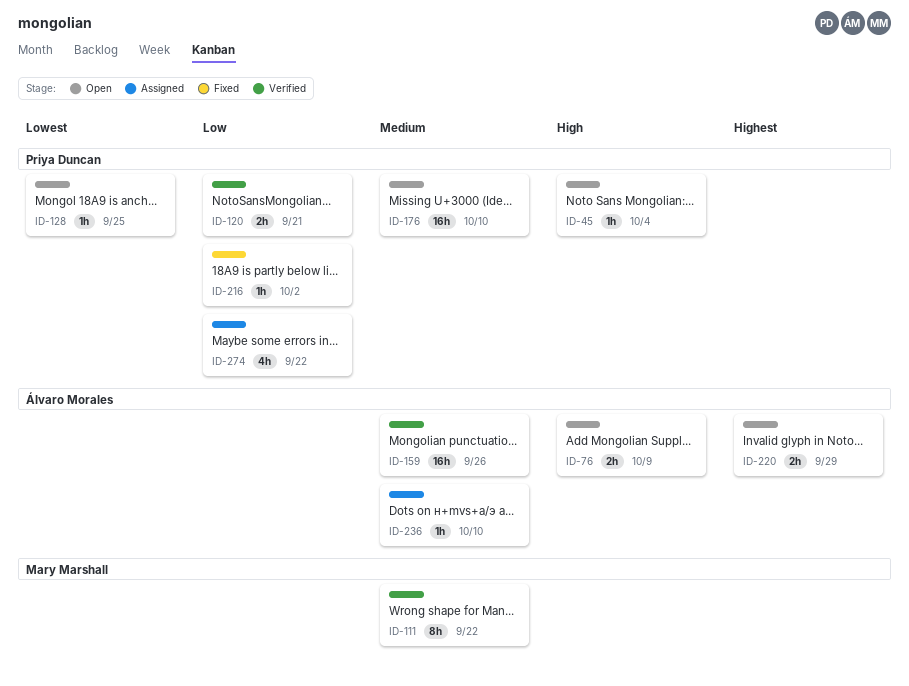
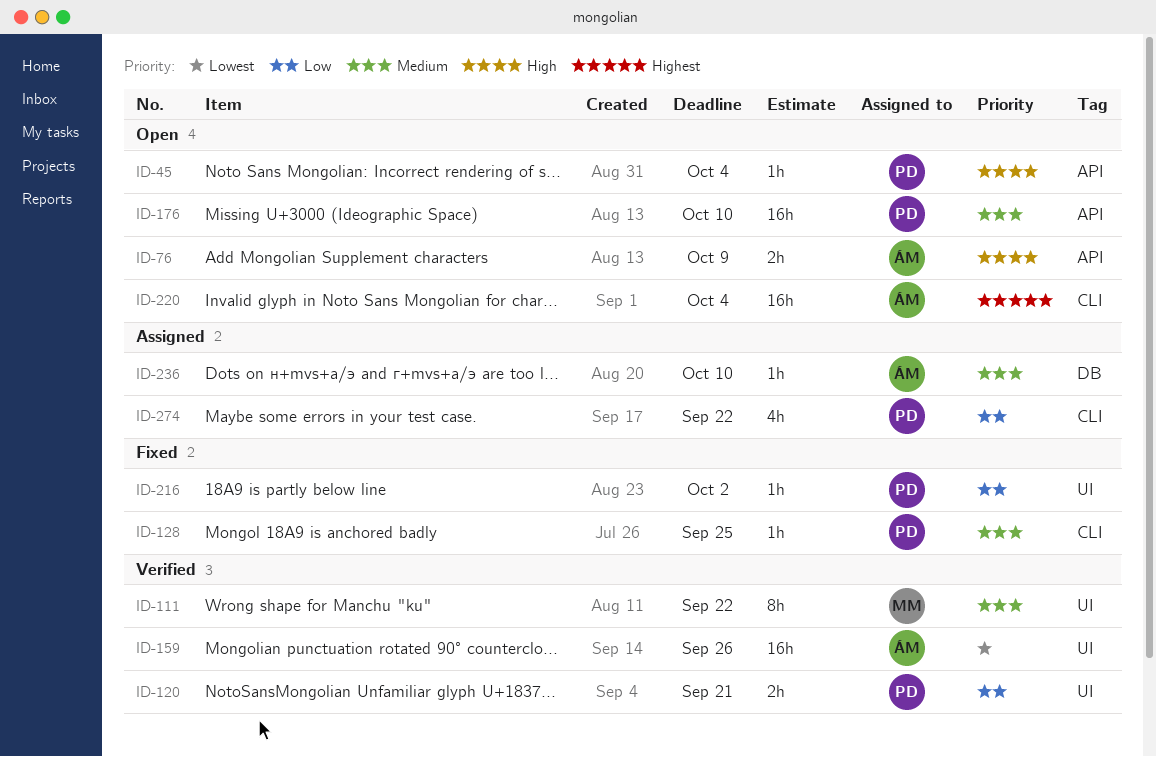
ID-128, status: Open -> Fixed
ID-128, priority: Lowest -> Medium
ID-159, priority: Medium -> Lowest
ID-220, estimate: 2h -> 16h
ID-220, due: Sep 29 -> Oct 4

